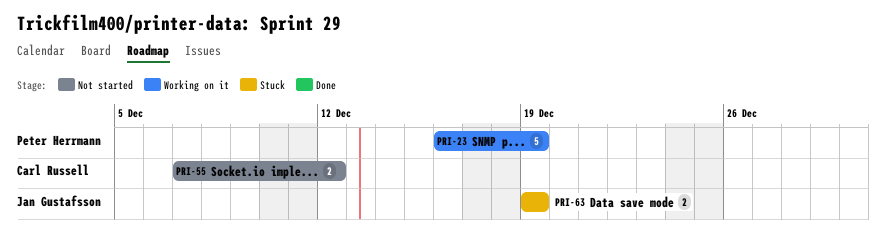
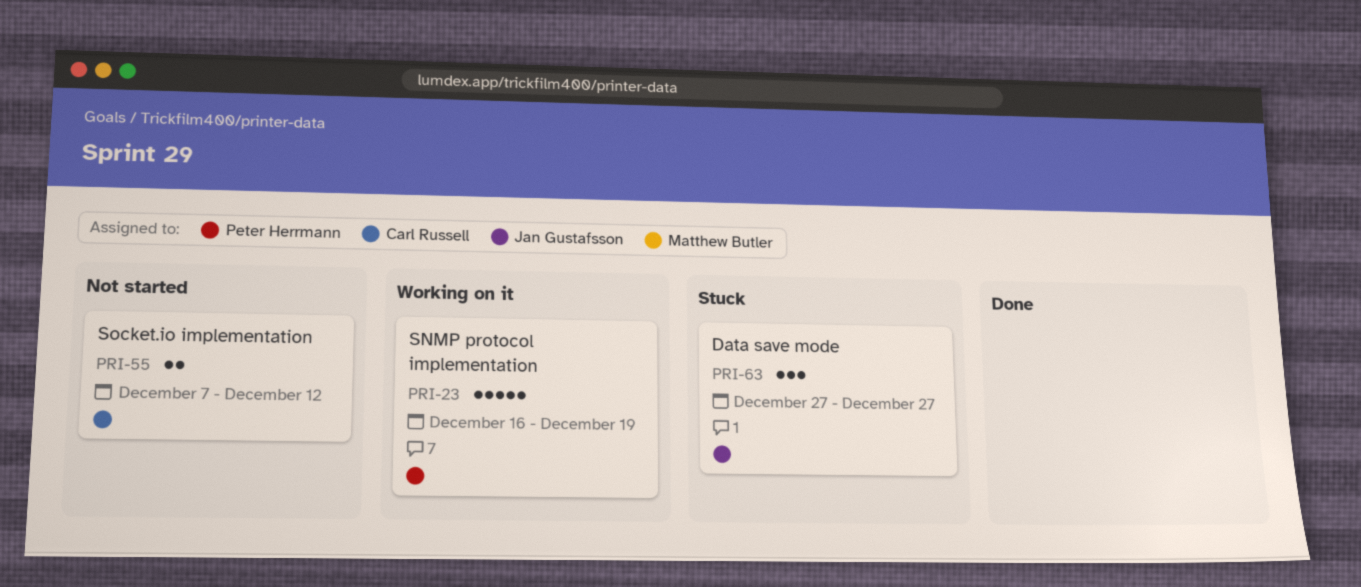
PRI-63, estimate: 2 -> 3
PRI-63, start: Dec 19 -> Dec 27
PRI-63, due: Dec 19 -> Dec 27

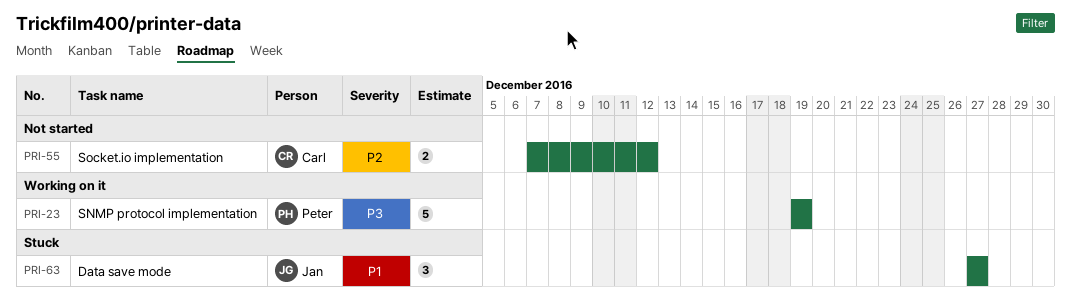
PRI-23, start: Dec 16 -> Dec 19

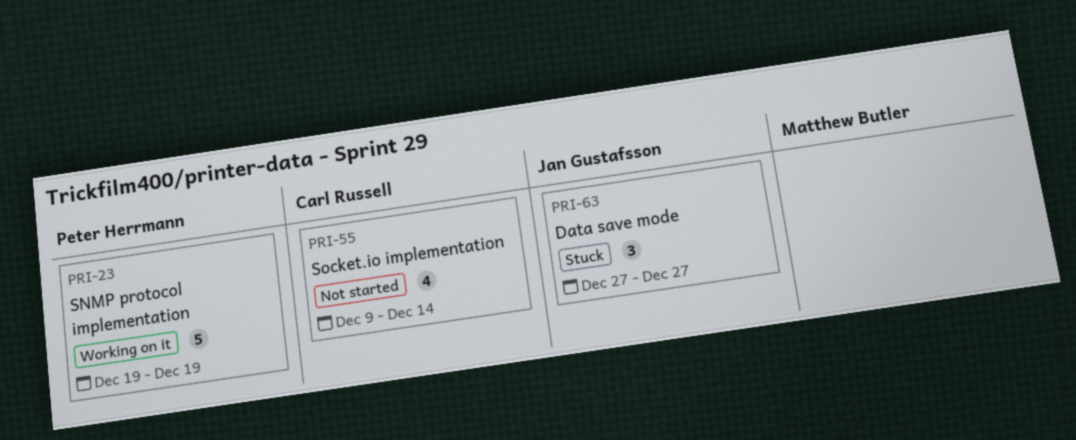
PRI-55, estimate: 2 -> 4
PRI-55, start: Dec 7 -> Dec 9
PRI-55, due: Dec 12 -> Dec 14

